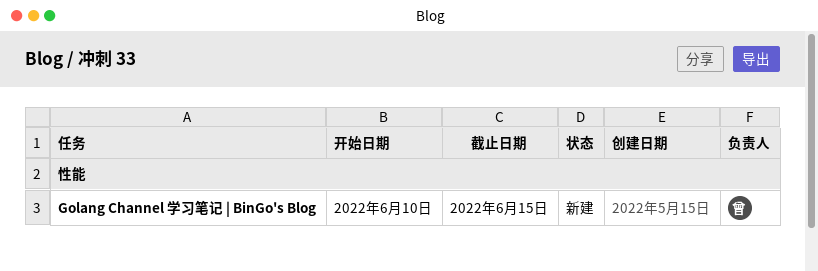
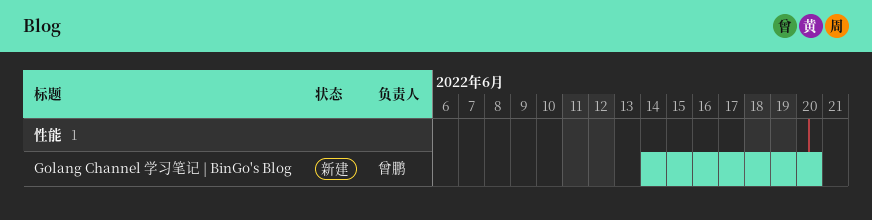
Golang Channel 学习笔记 | BinGo's Blog, start: Jun 10 -> Jun 14
Golang Channel 学习笔记 | BinGo's Blog, due: Jun 15 -> Jun 20

